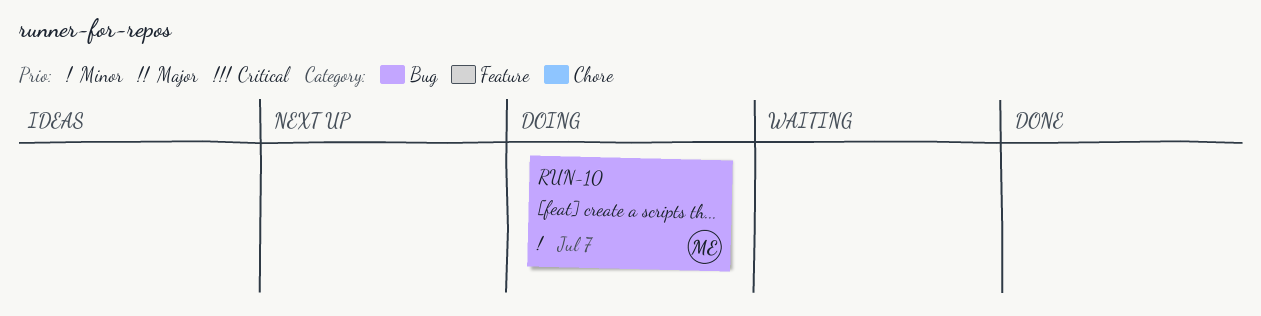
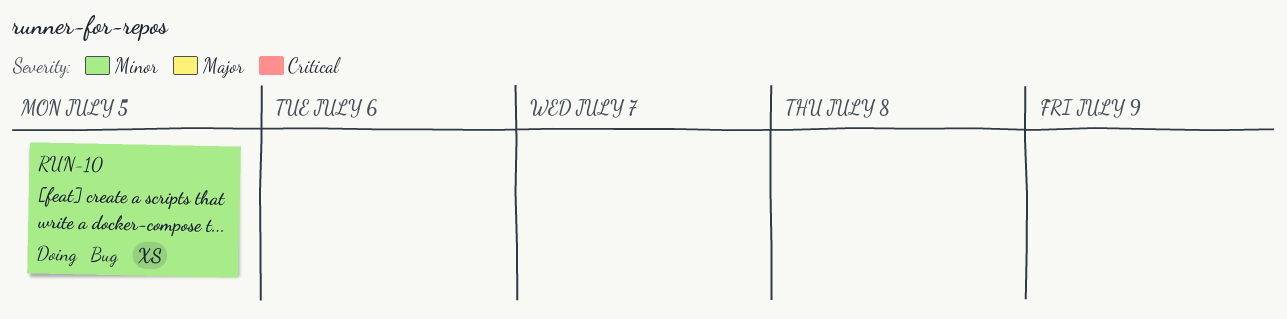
RUN-10, due: Jul 7 -> Jul 5

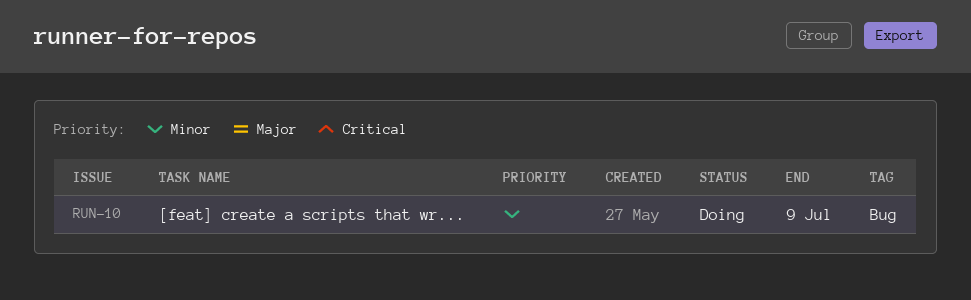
RUN-10, due: Jul 5 -> Jul 9

